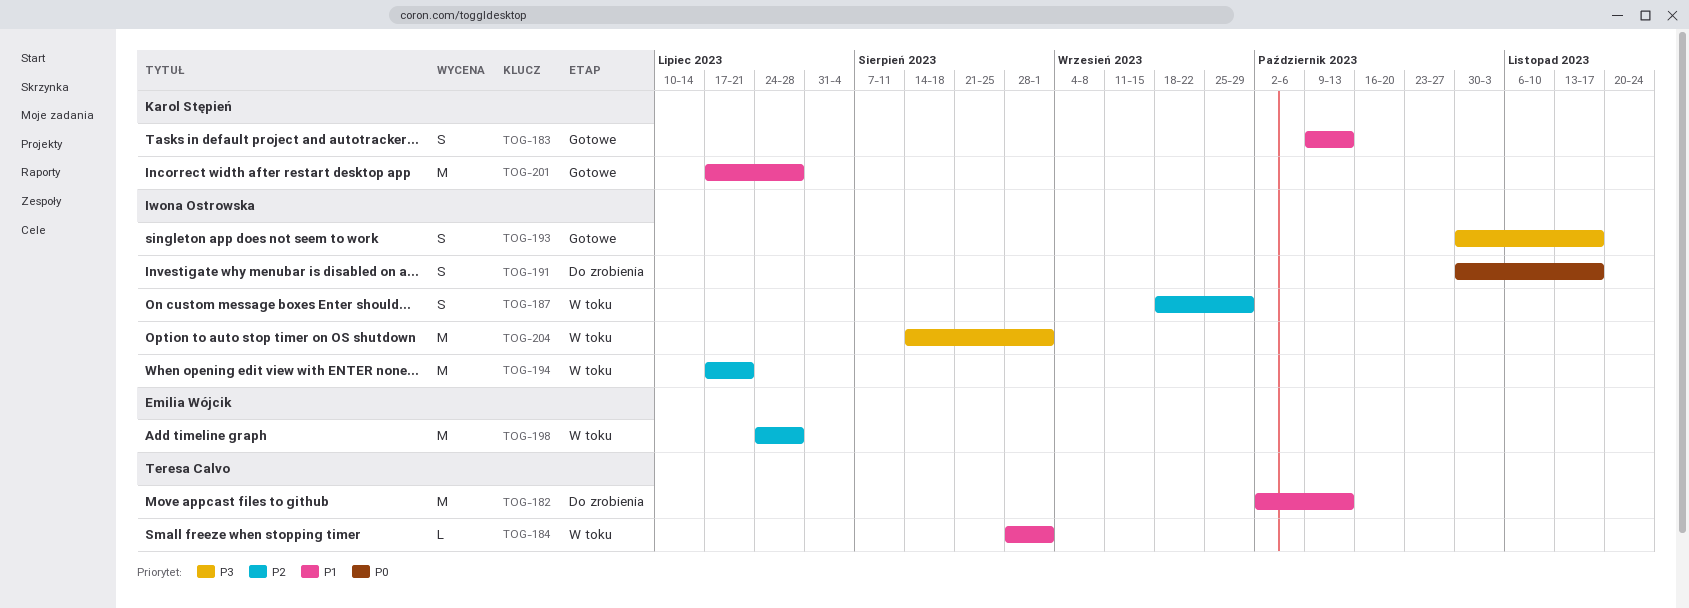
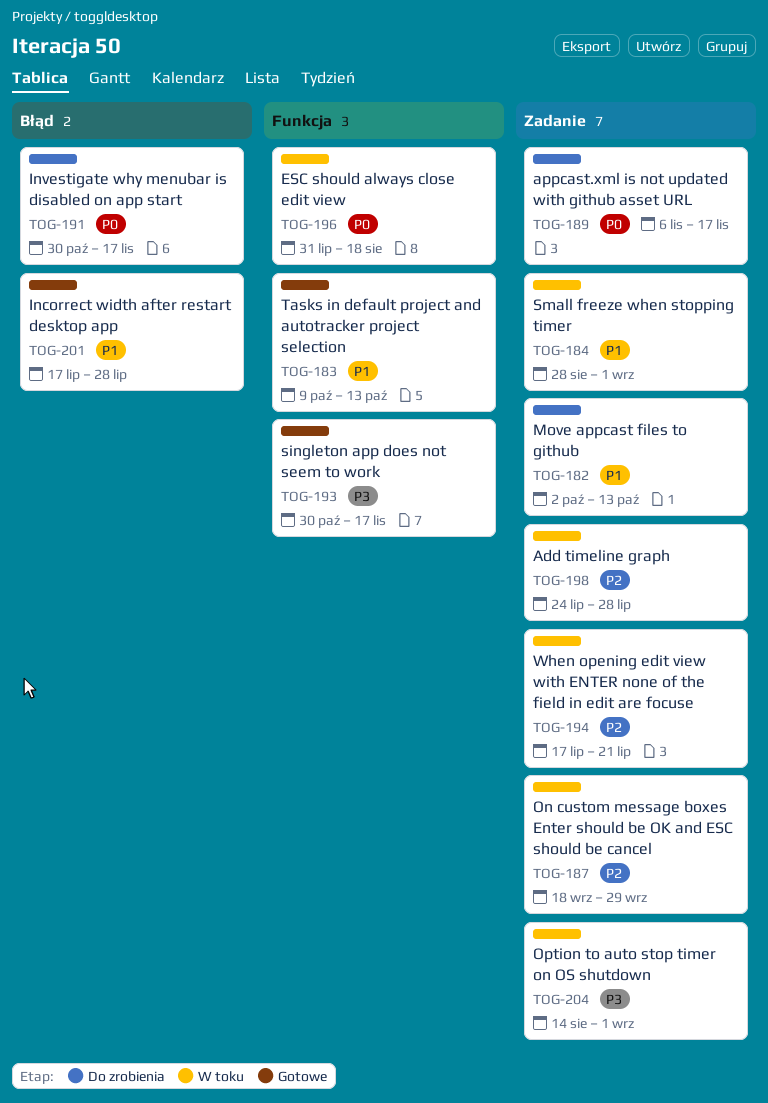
TOG-189: none -> present
TOG-196: none -> present

